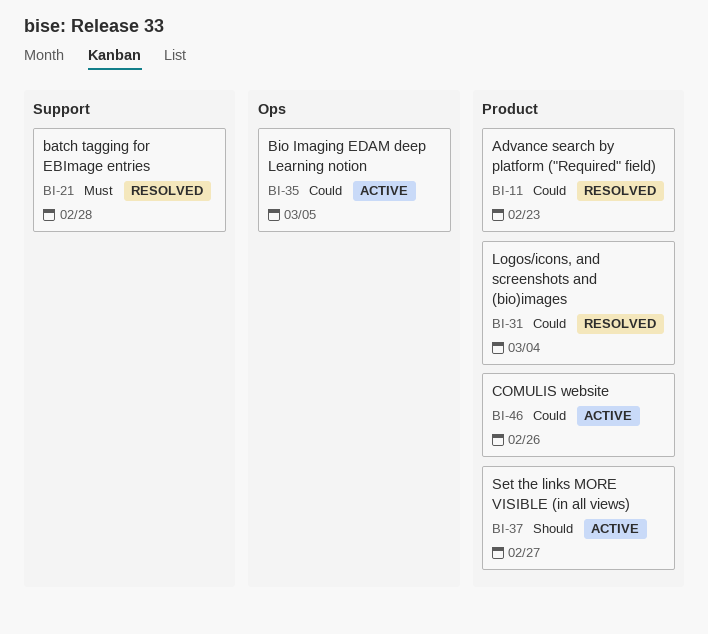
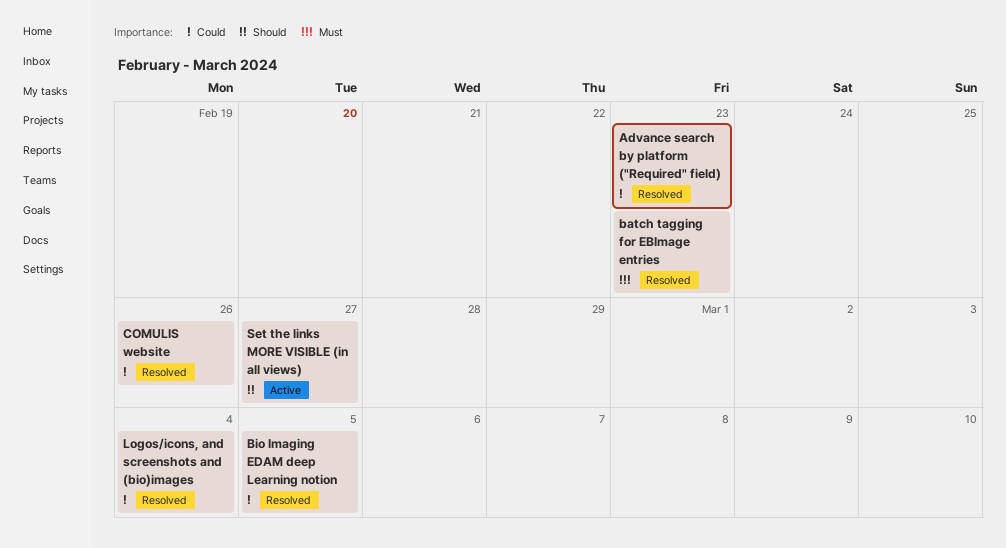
batch tagging for EBImage entries, due: Feb 28 -> Feb 23
Bio Imaging EDAM deep Learning notion, status: Active -> Resolved
COMULIS website, status: Active -> Resolved

